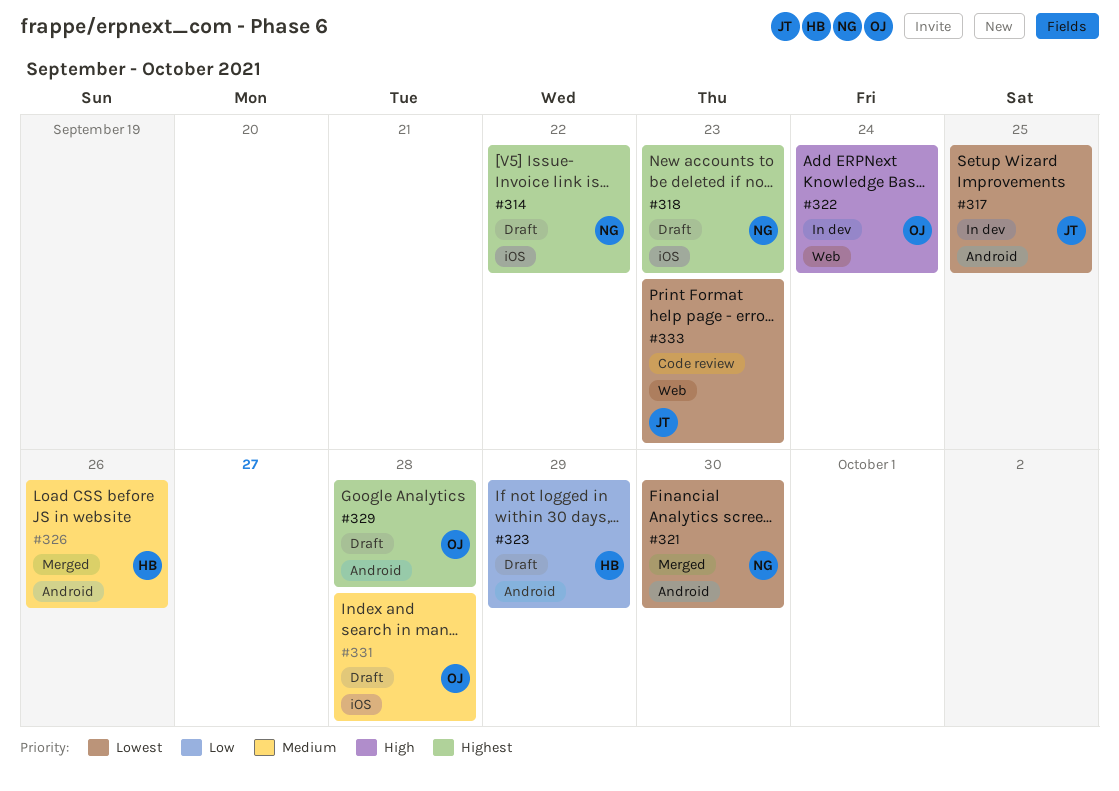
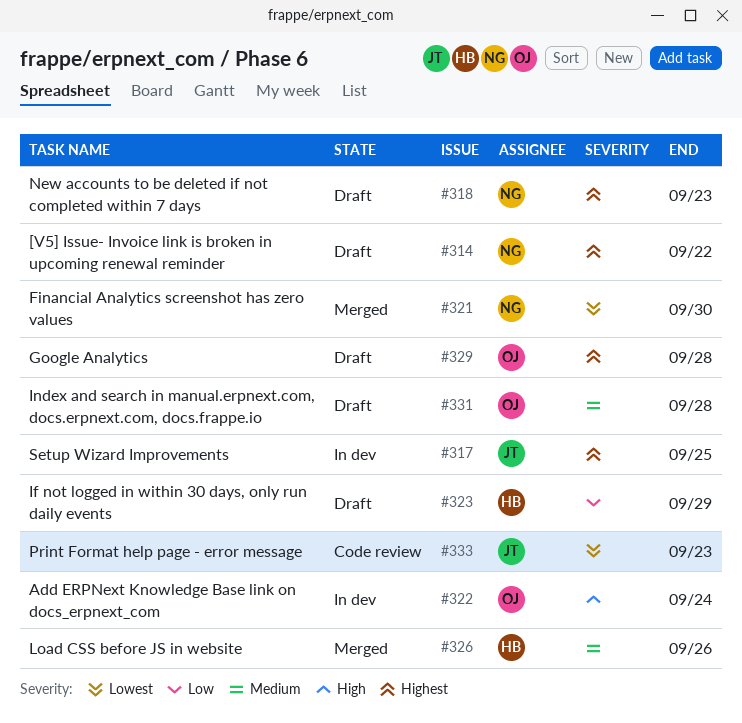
#317, priority: Lowest -> Highest

